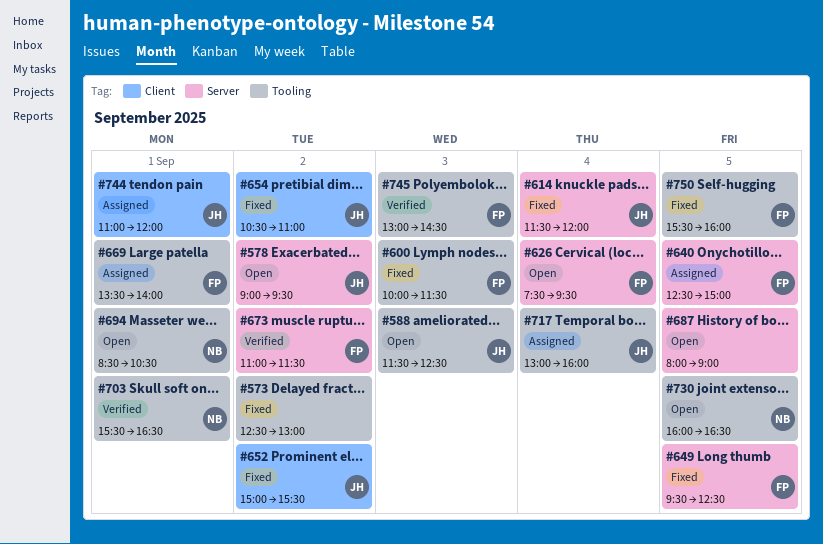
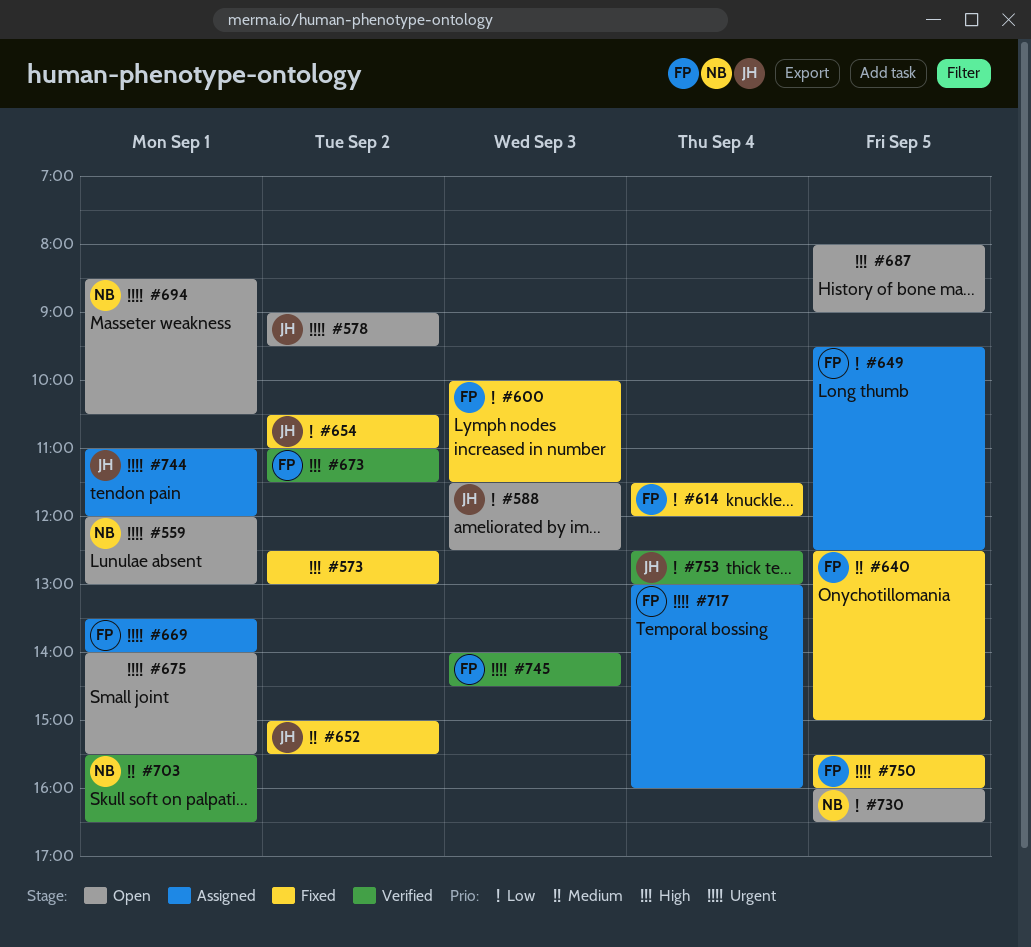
#559: none -> present
#614, owner: JH -> FP
#626: present -> none
#640, status: Assigned -> Fixed
#649, status: Fixed -> Assigned
#675: none -> present
#717, owner: JH -> FP
#745, begins: 13:00 -> 14:00
#753: none -> present

